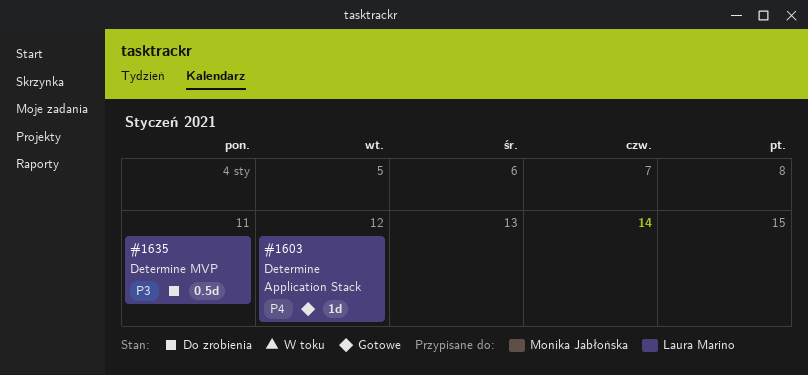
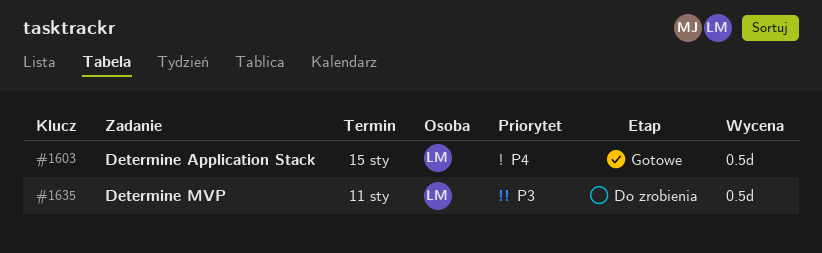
#1603, estimate: 1d -> 0.5d
#1603, due: Jan 12 -> Jan 15

